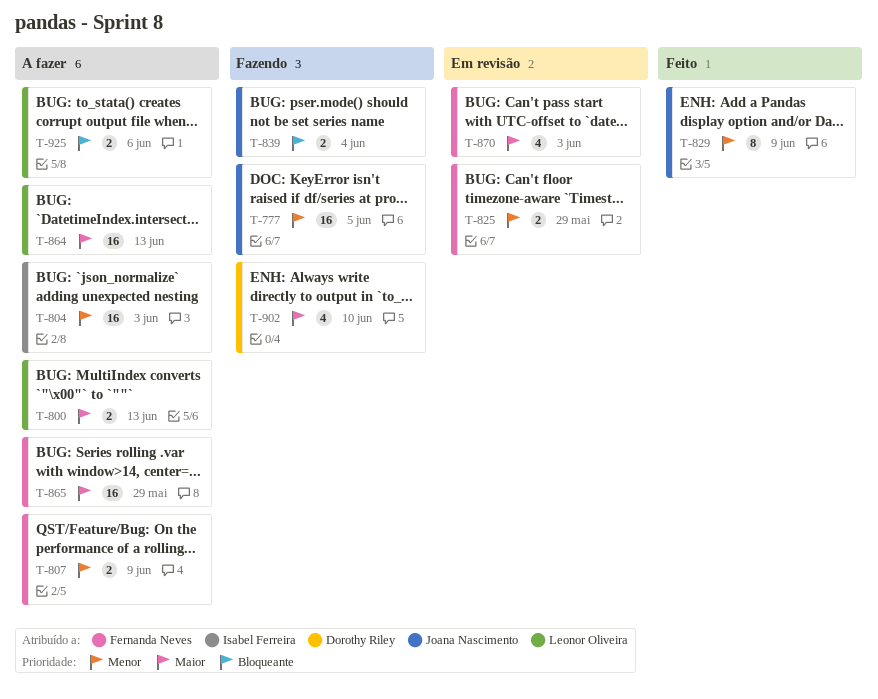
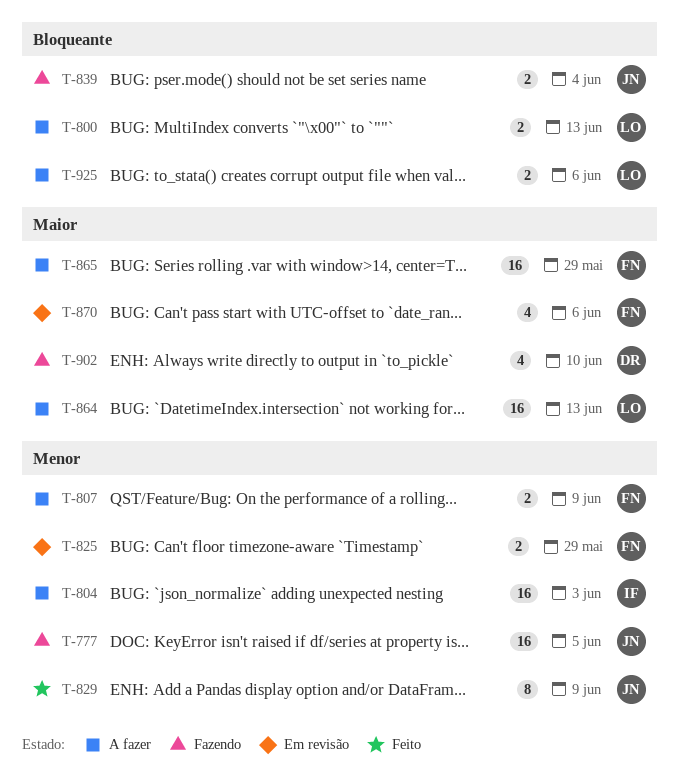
T-800, priority: Maior -> Bloqueante
T-870, due: Jun 3 -> Jun 6

